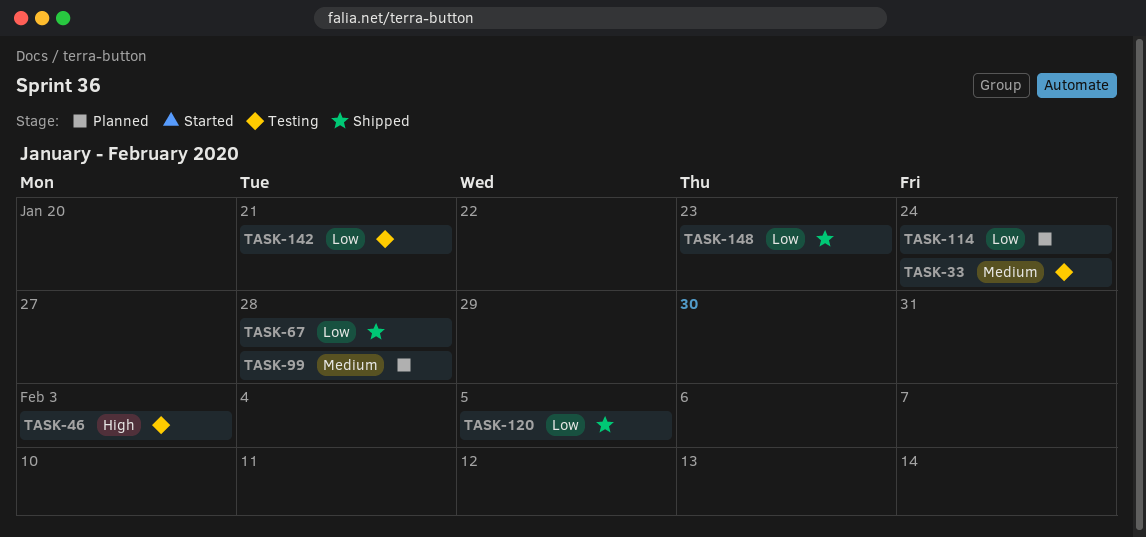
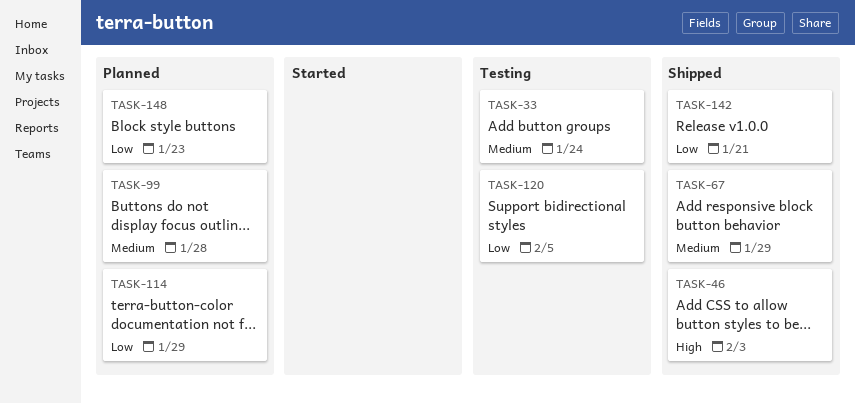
TASK-46, status: Testing -> Shipped
TASK-67, priority: Low -> Medium
TASK-67, due: Jan 28 -> Jan 29
TASK-114, due: Jan 24 -> Jan 29
TASK-120, status: Shipped -> Testing
TASK-142, status: Testing -> Shipped
TASK-148, status: Shipped -> Planned

